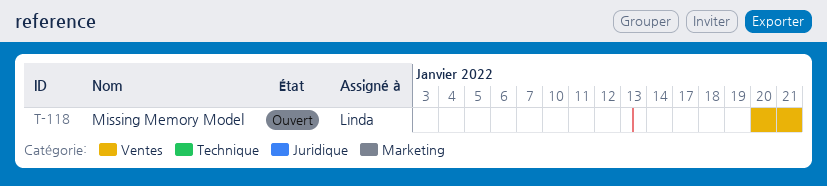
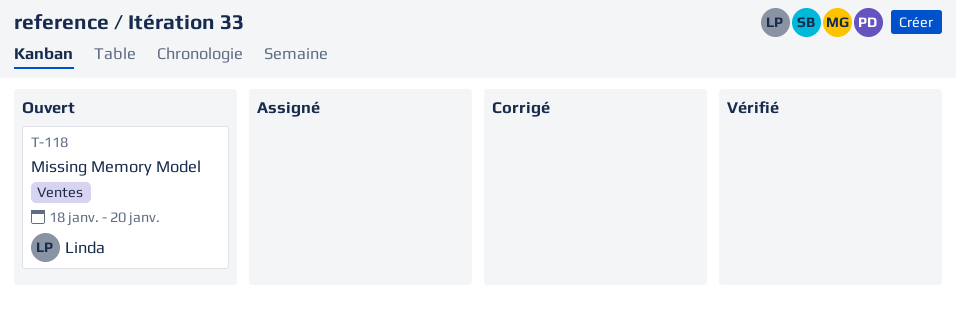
T-118, start: Jan 20 -> Jan 18
T-118, due: Jan 21 -> Jan 20

